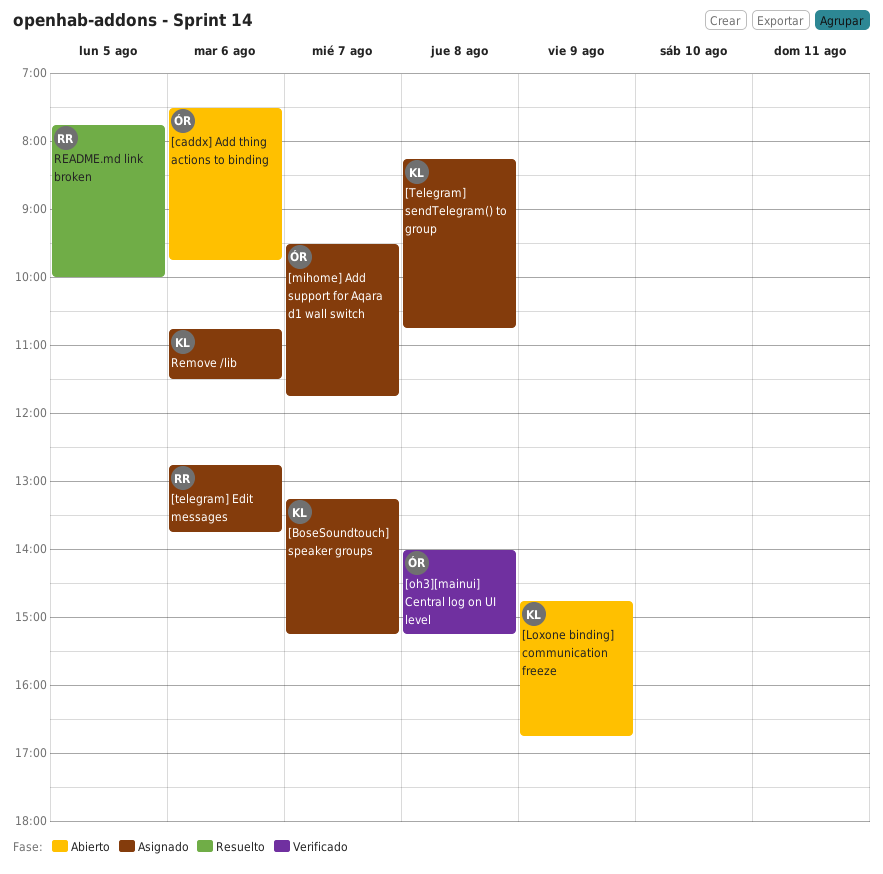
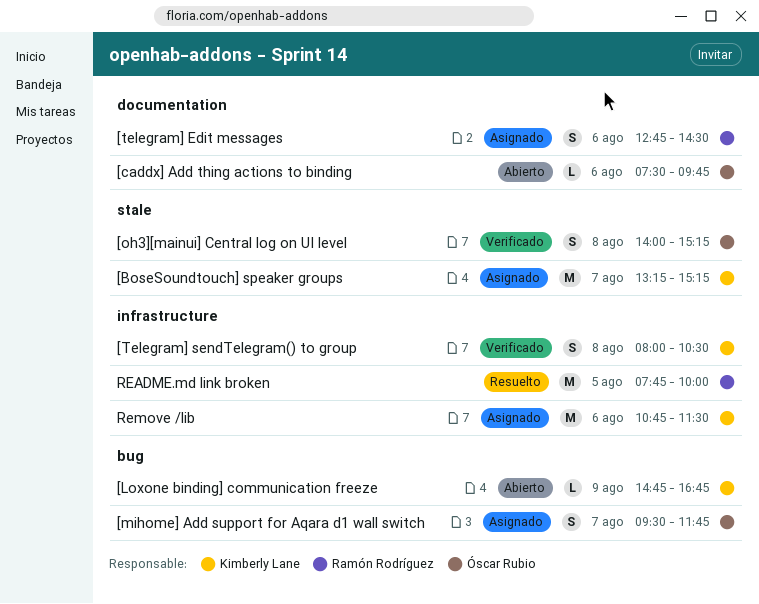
[telegram] Edit messages, ends: 13:45 -> 14:30
[Telegram] sendTelegram() to group, status: Asignado -> Verificado
[Telegram] sendTelegram() to group, begins: 08:15 -> 08:00
[Telegram] sendTelegram() to group, ends: 10:45 -> 10:30

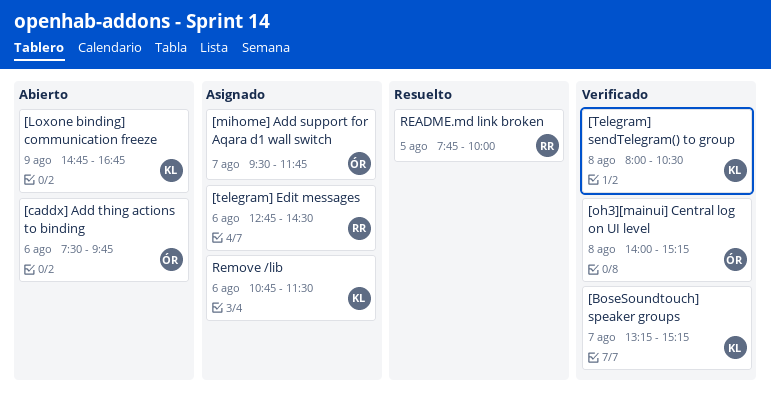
[BoseSoundtouch] speaker groups, status: Asignado -> Verificado

